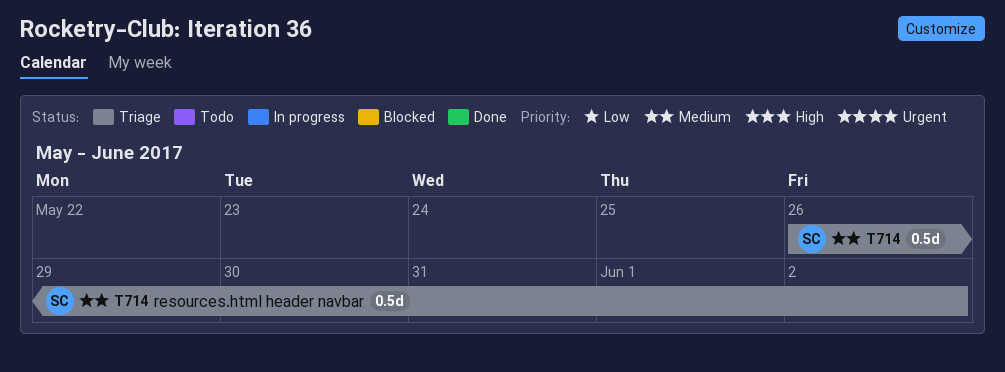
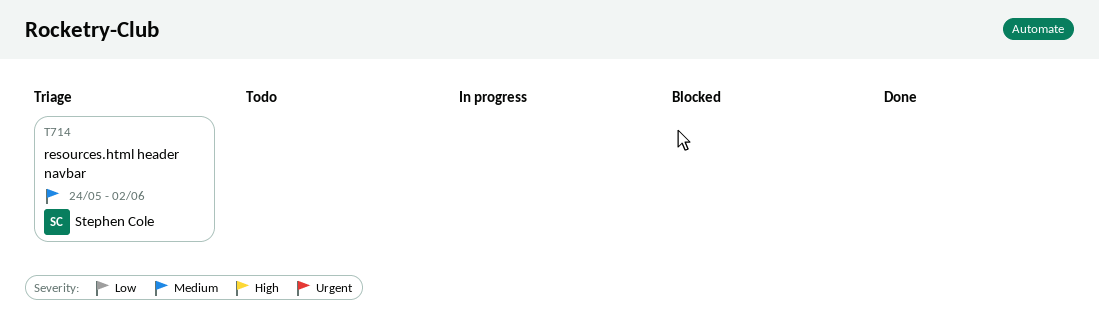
T714, start: May 26 -> May 24

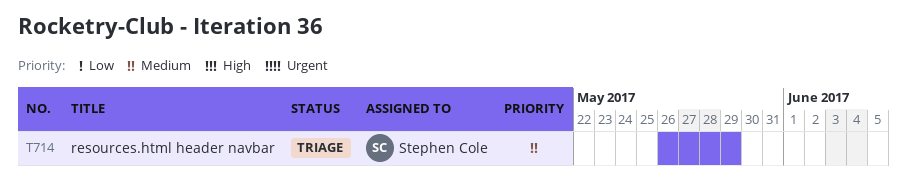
T714, start: May 24 -> May 26
T714, due: Jun 2 -> May 29

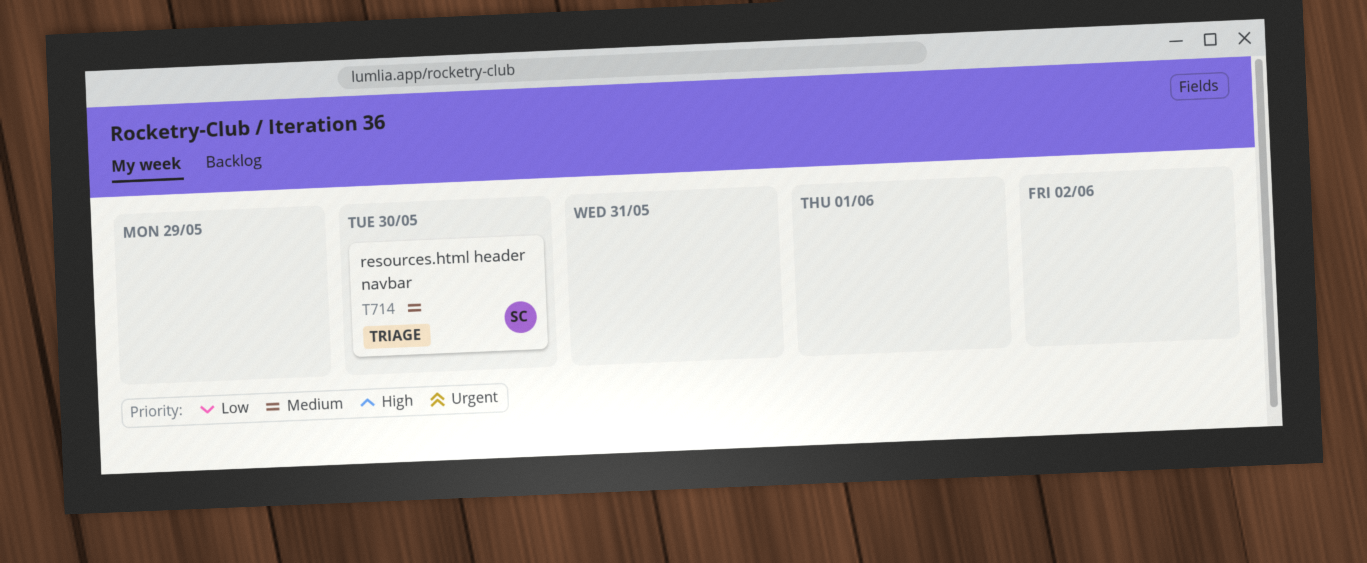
T714, due: May 29 -> May 30

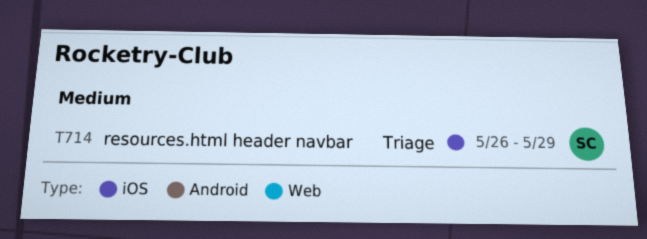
T714, due: May 30 -> May 29

